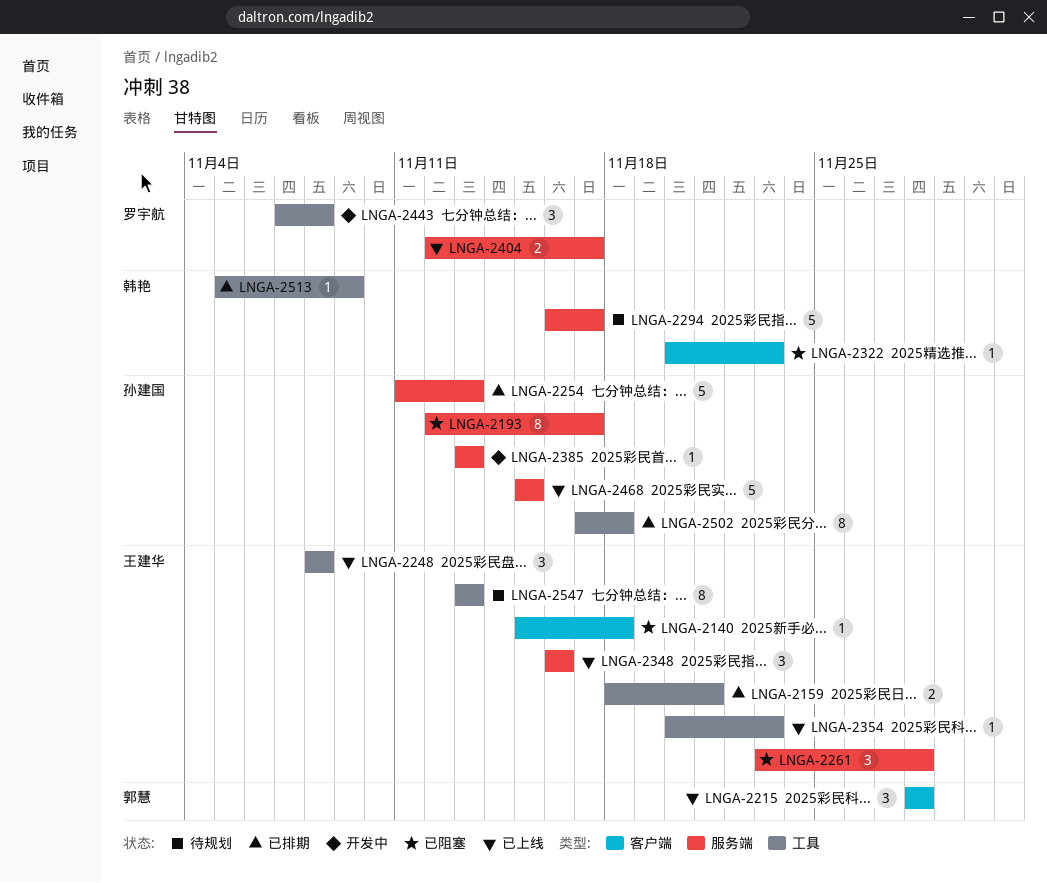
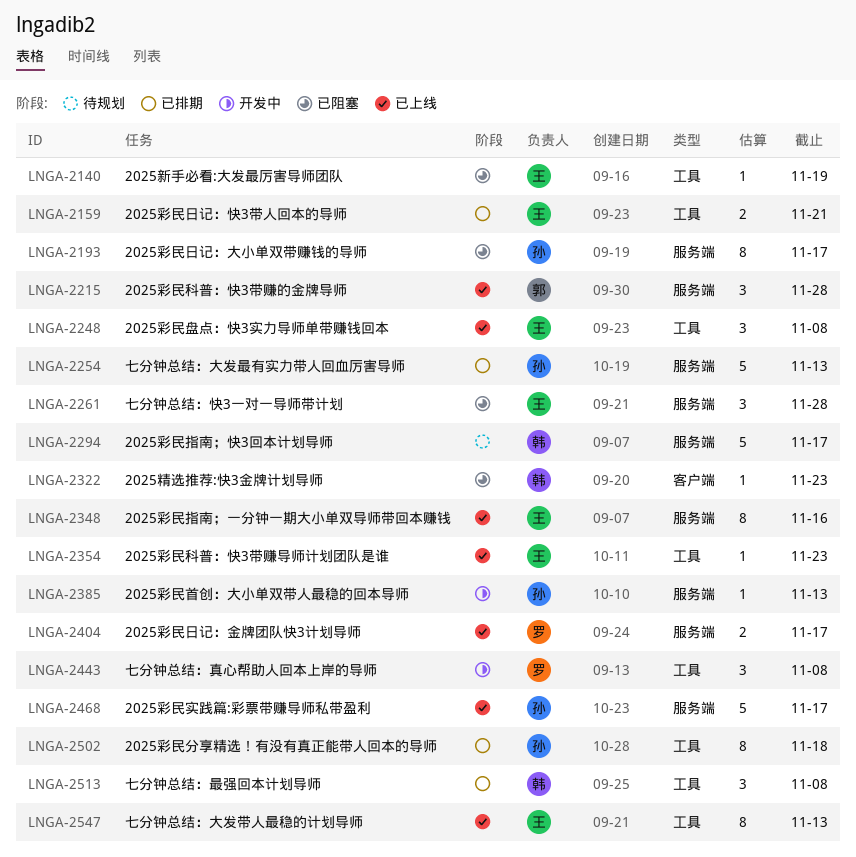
LNGA-2140, label: 客户端 -> 工具
LNGA-2140, due: Nov 18 -> Nov 19
LNGA-2215, label: 客户端 -> 服务端
LNGA-2348, estimate: 3 -> 8
LNGA-2468, due: Nov 15 -> Nov 17
LNGA-2513, estimate: 1 -> 3
LNGA-2513, due: Nov 9 -> Nov 8
LNGA-2547, status: 待规划 -> 已上线

